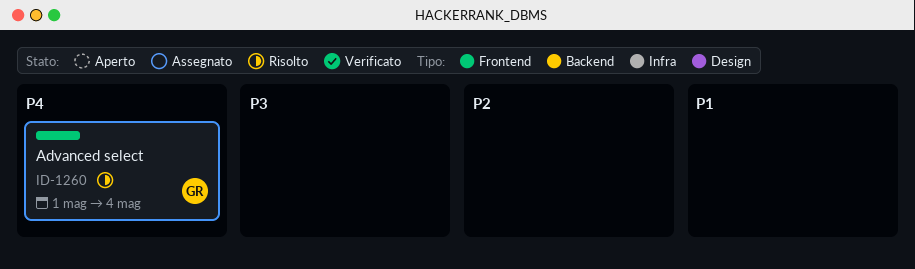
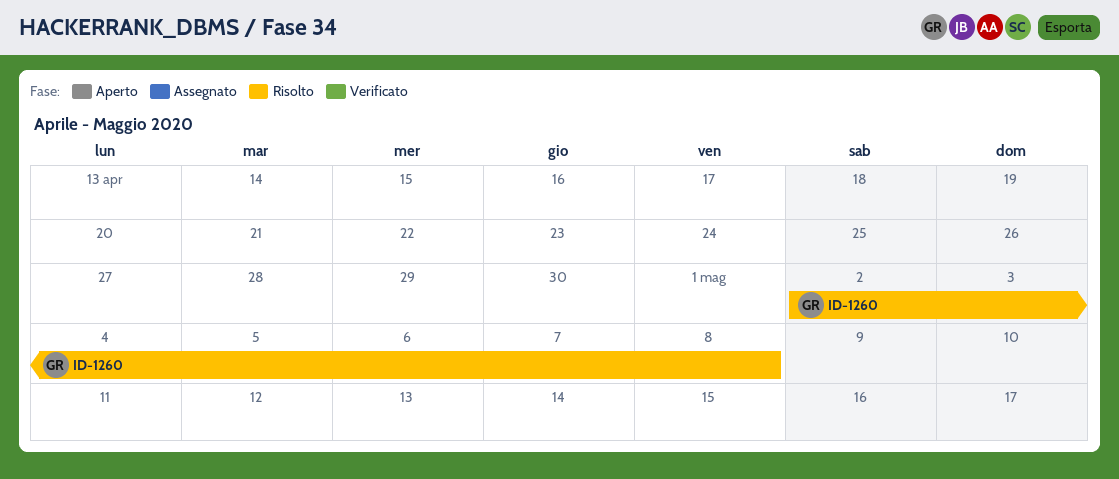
ID-1260, start: May 1 -> May 2
ID-1260, due: May 4 -> May 8

